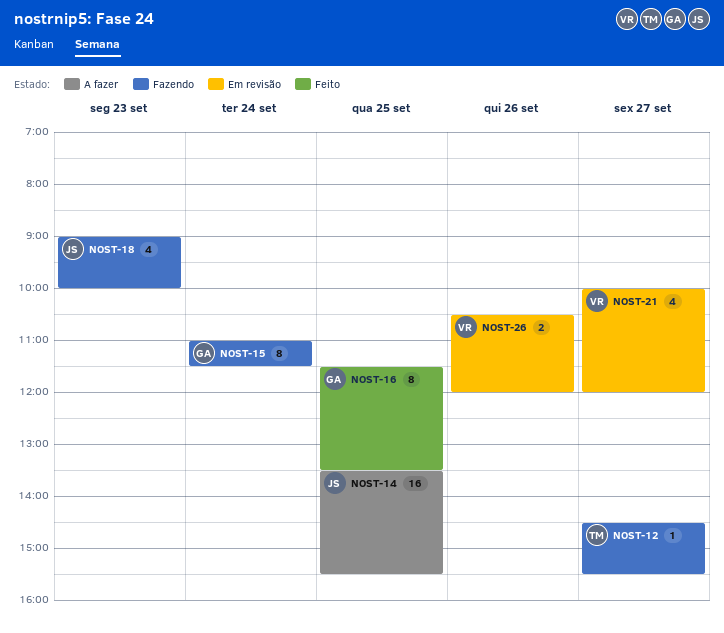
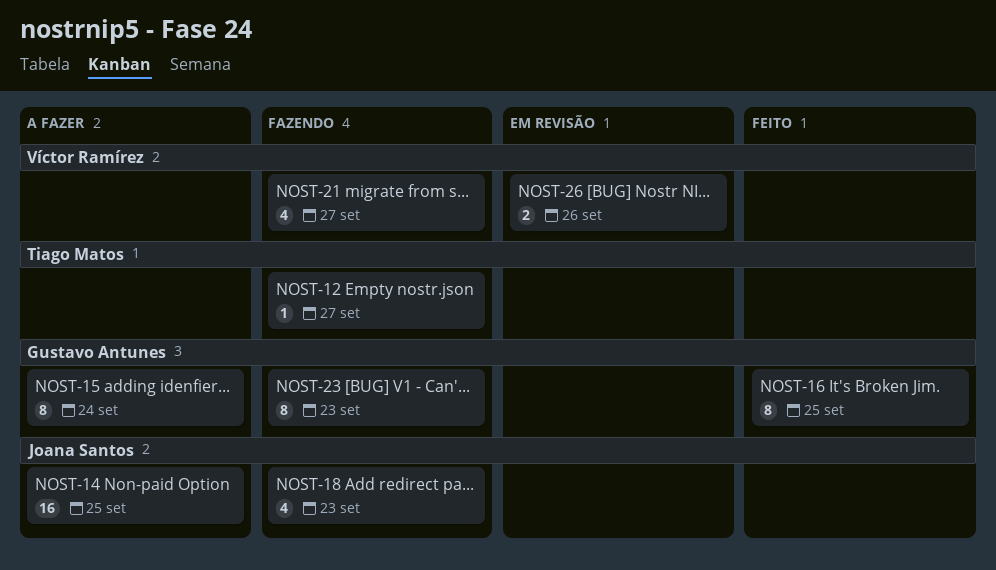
NOST-15, status: Fazendo -> A fazer
NOST-21, status: Em revisão -> Fazendo
NOST-23: none -> present

